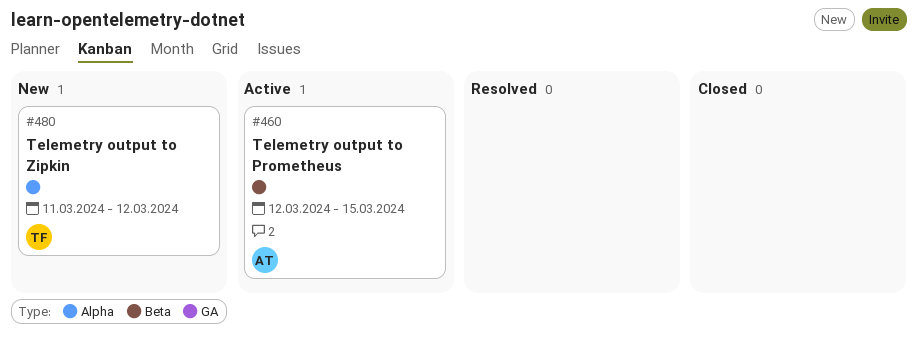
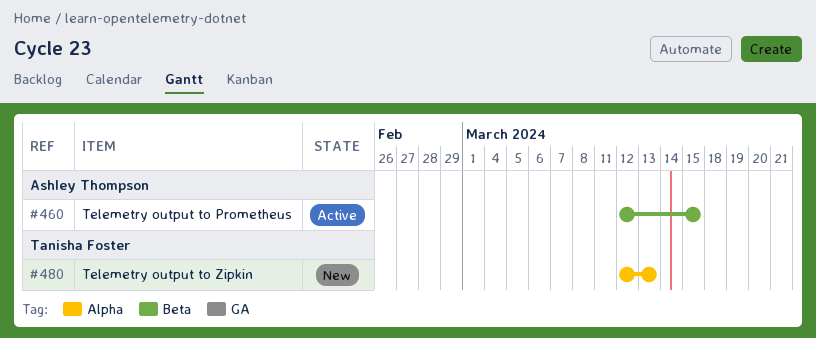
#480, start: Mar 11 -> Mar 12
#480, due: Mar 12 -> Mar 13

